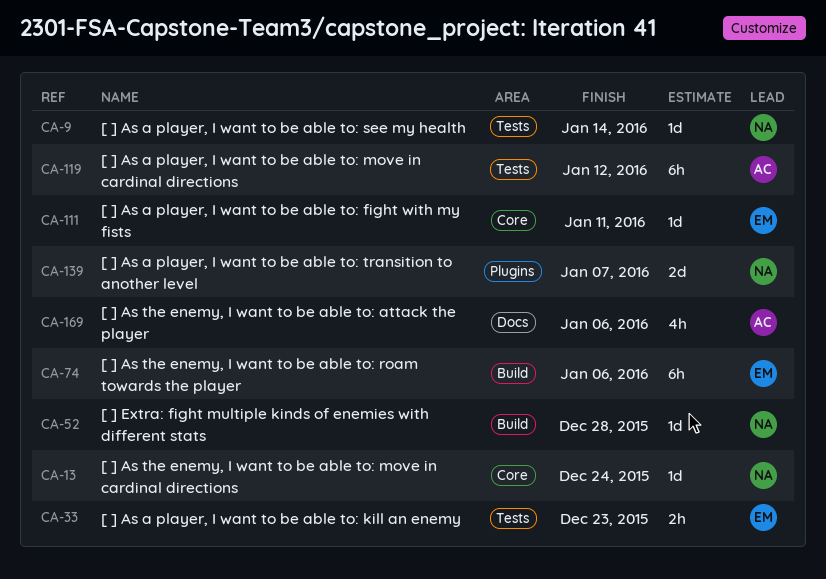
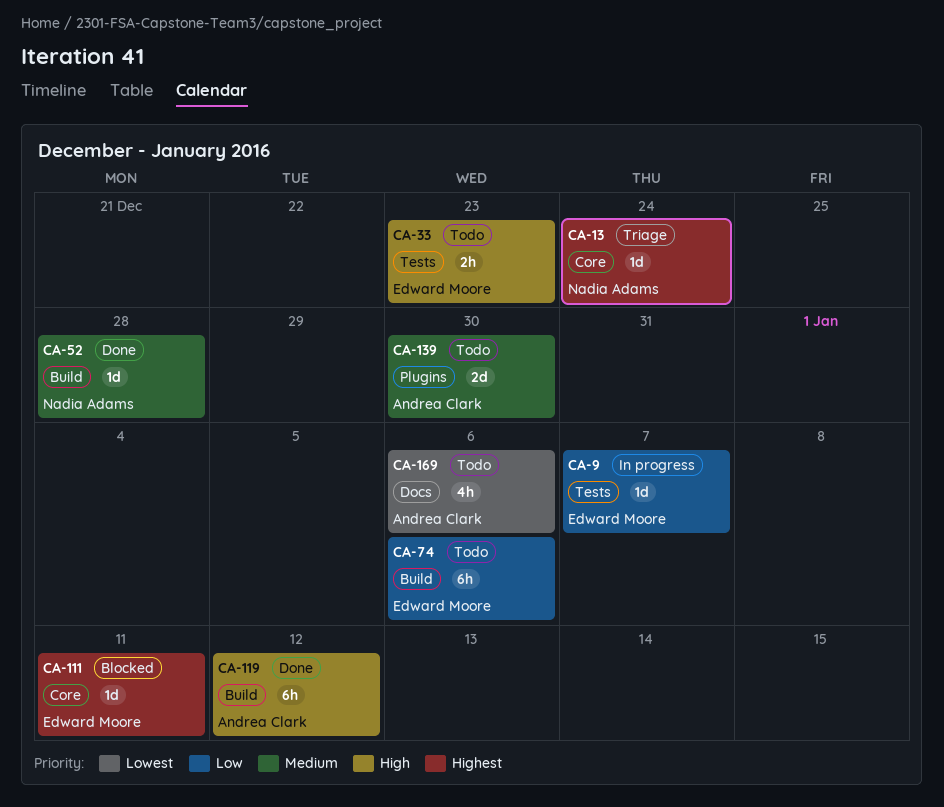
CA-9, owner: Nadia Adams -> Edward Moore
CA-9, due: Jan 14 -> Jan 7
CA-119, label: Tests -> Build
CA-139, owner: Nadia Adams -> Andrea Clark
CA-139, due: Jan 7 -> Dec 30

